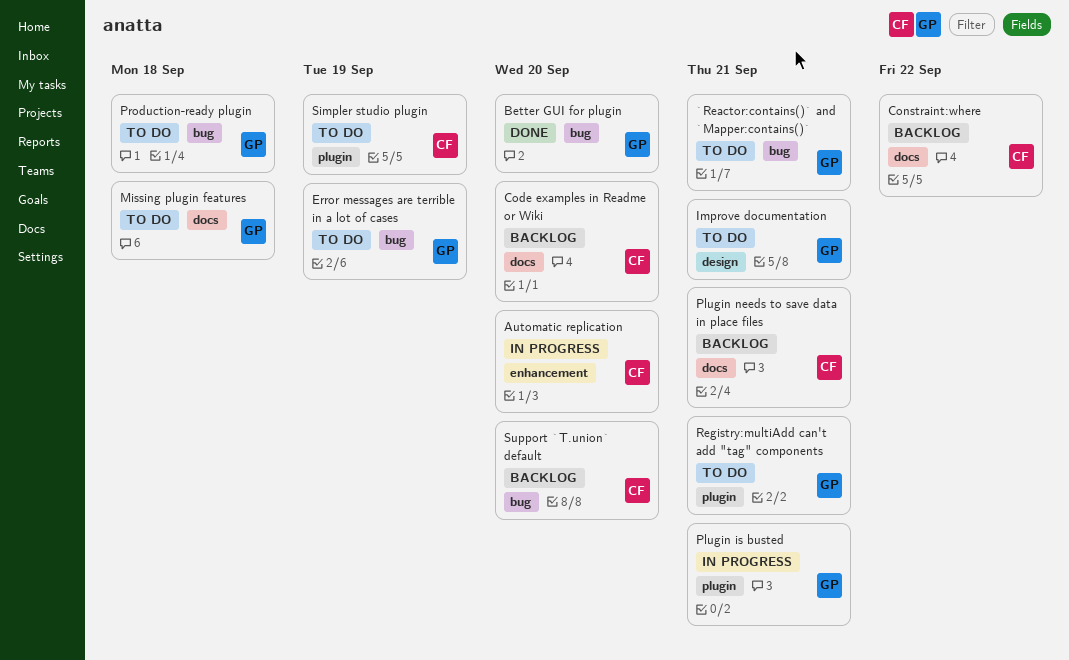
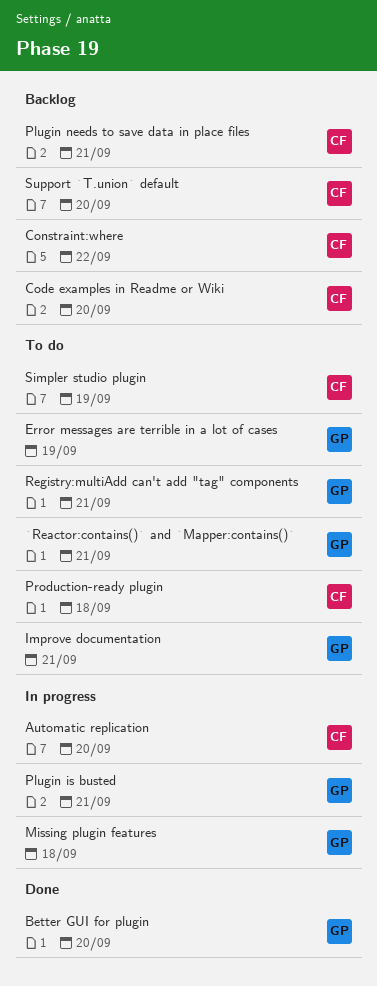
Missing plugin features, status: To do -> In progress
Production-ready plugin, owner: GP -> CF

